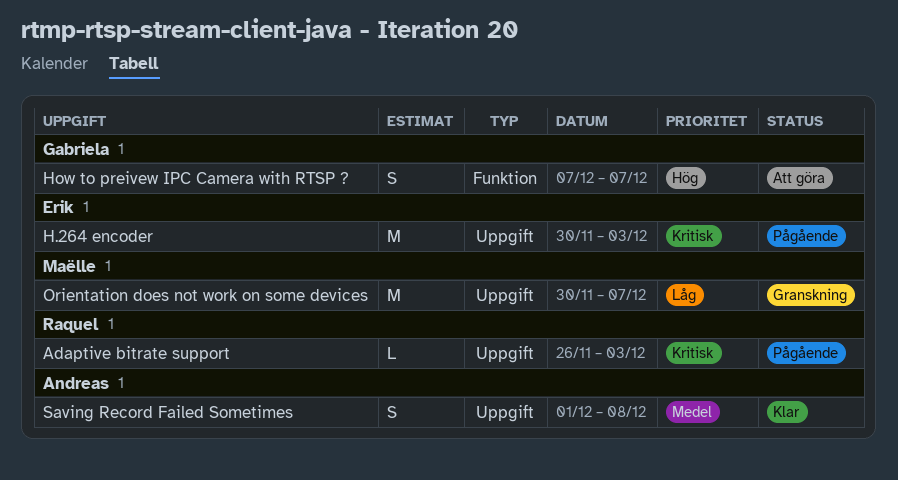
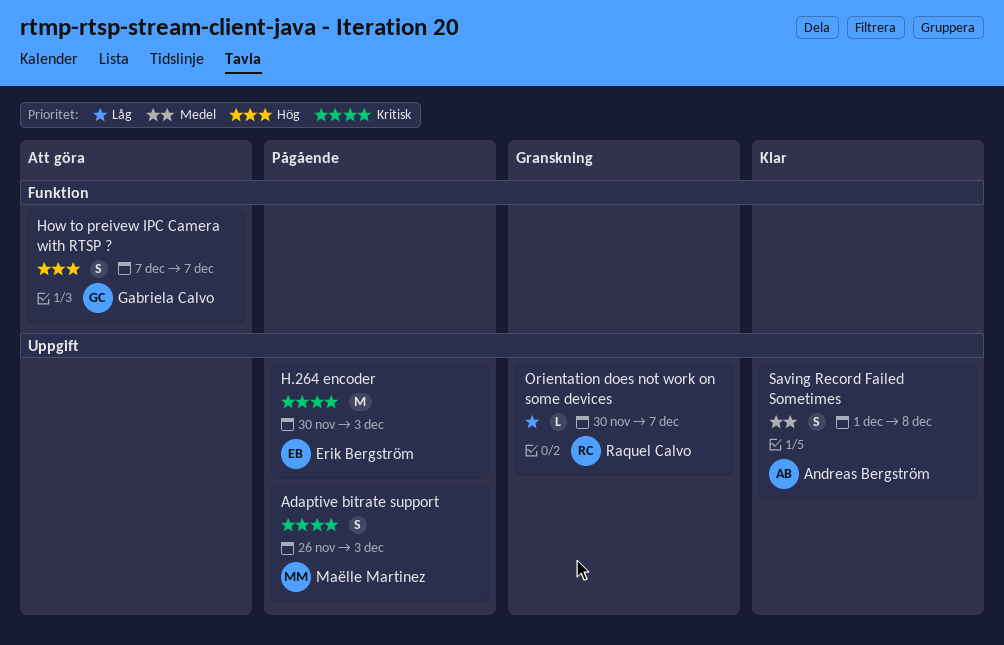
Adaptive bitrate support, owner: Raquel Calvo -> Maëlle Martinez
Adaptive bitrate support, estimate: L -> S
Orientation does not work on some devices, owner: Maëlle Martinez -> Raquel Calvo
Orientation does not work on some devices, estimate: M -> L

